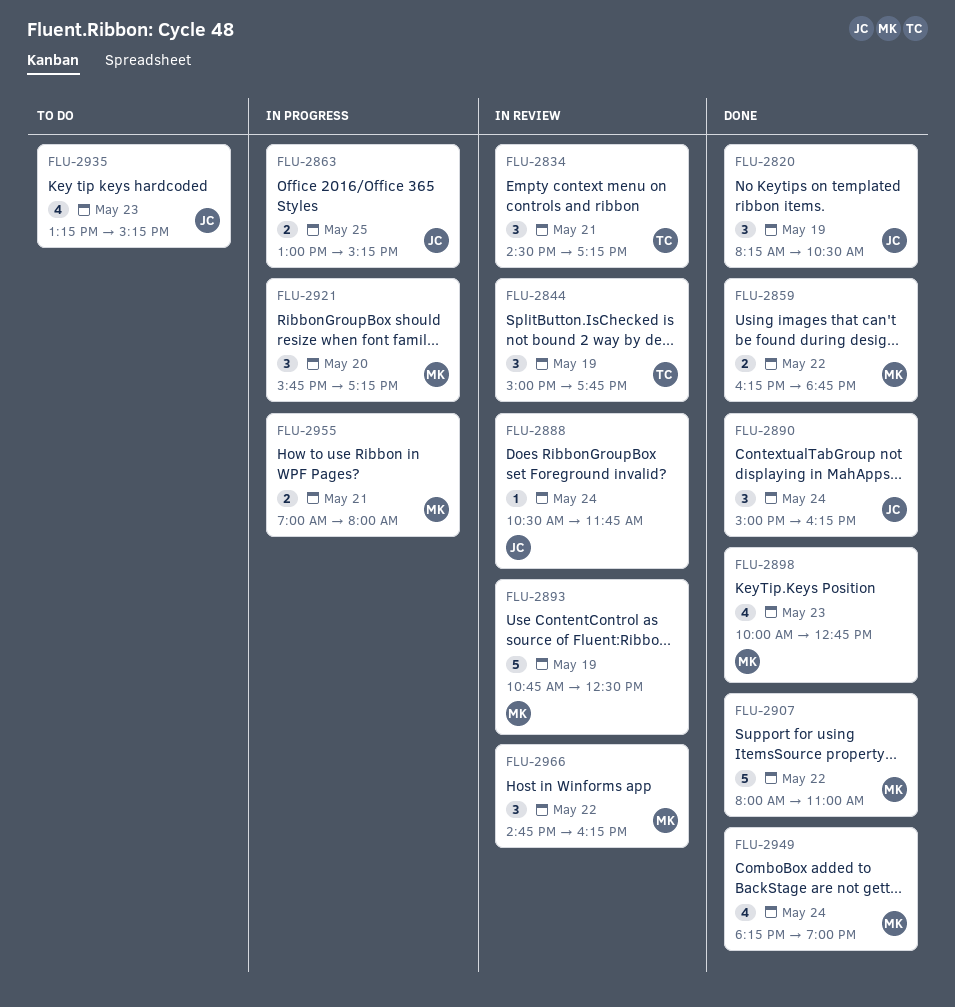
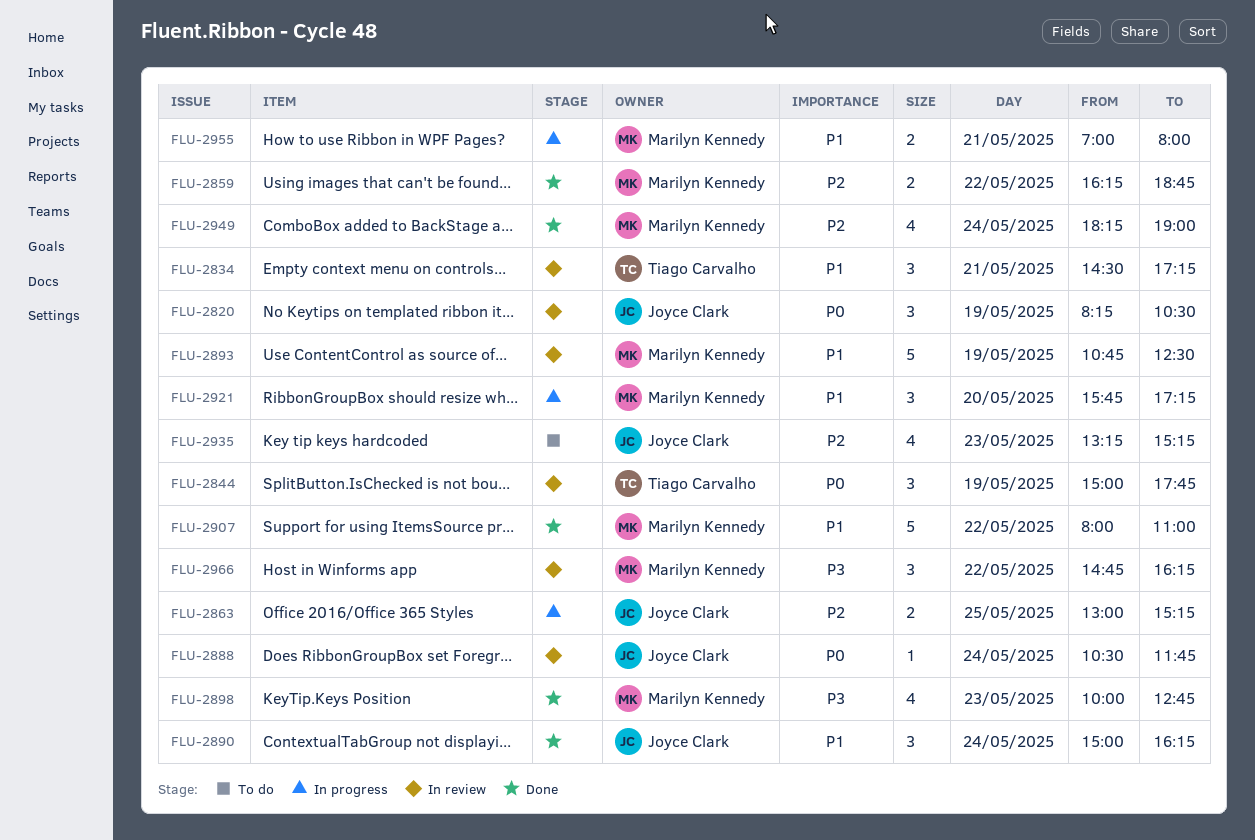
FLU-2820, status: Done -> In review

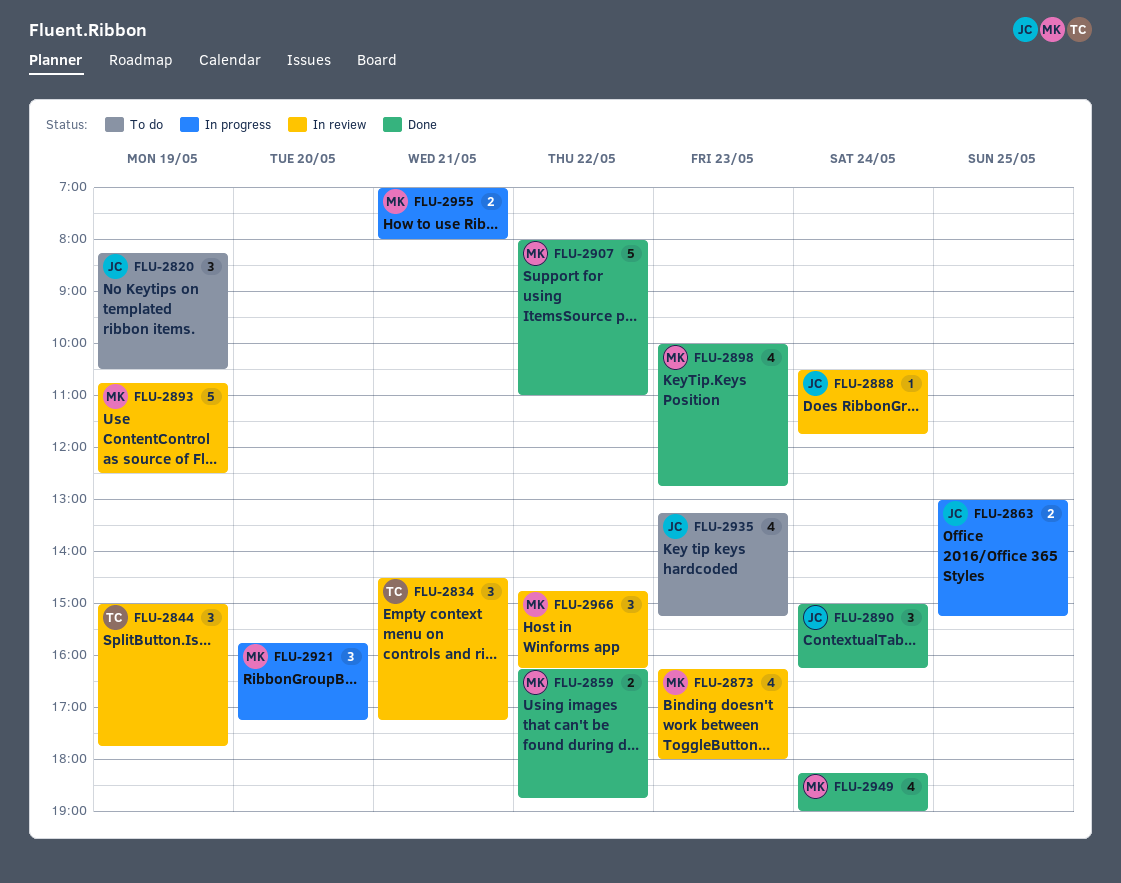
FLU-2820, status: In review -> To do
FLU-2873: none -> present

